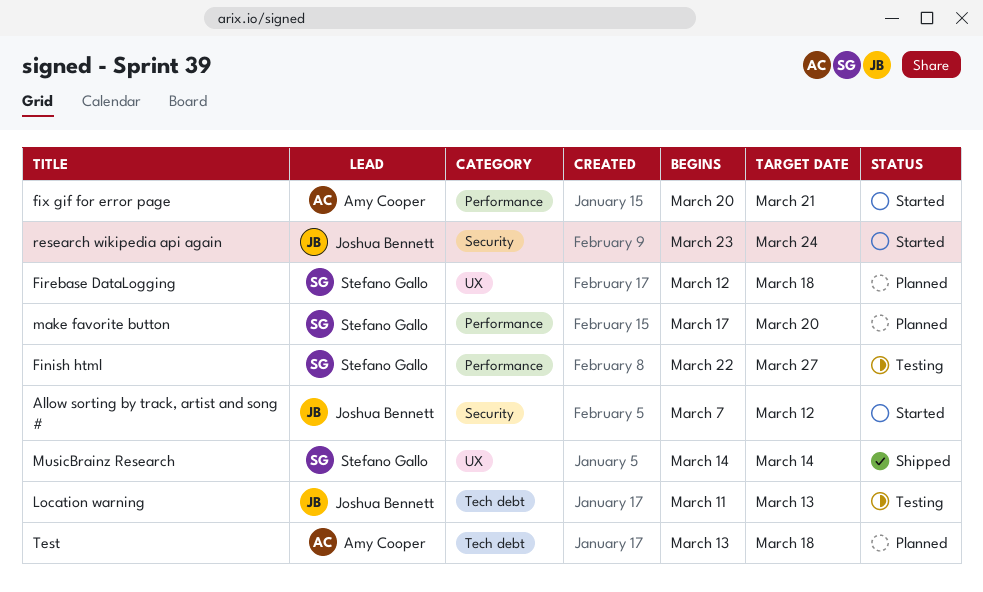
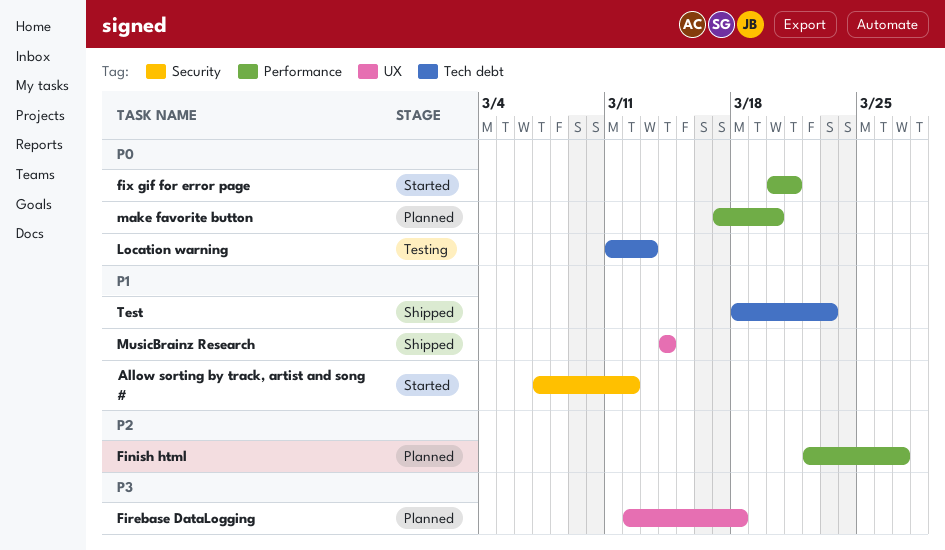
Finish html, status: Testing -> Planned
research wikipedia api again: present -> none
Test, status: Planned -> Shipped
Test, start: Mar 13 -> Mar 18
Test, due: Mar 18 -> Mar 23

